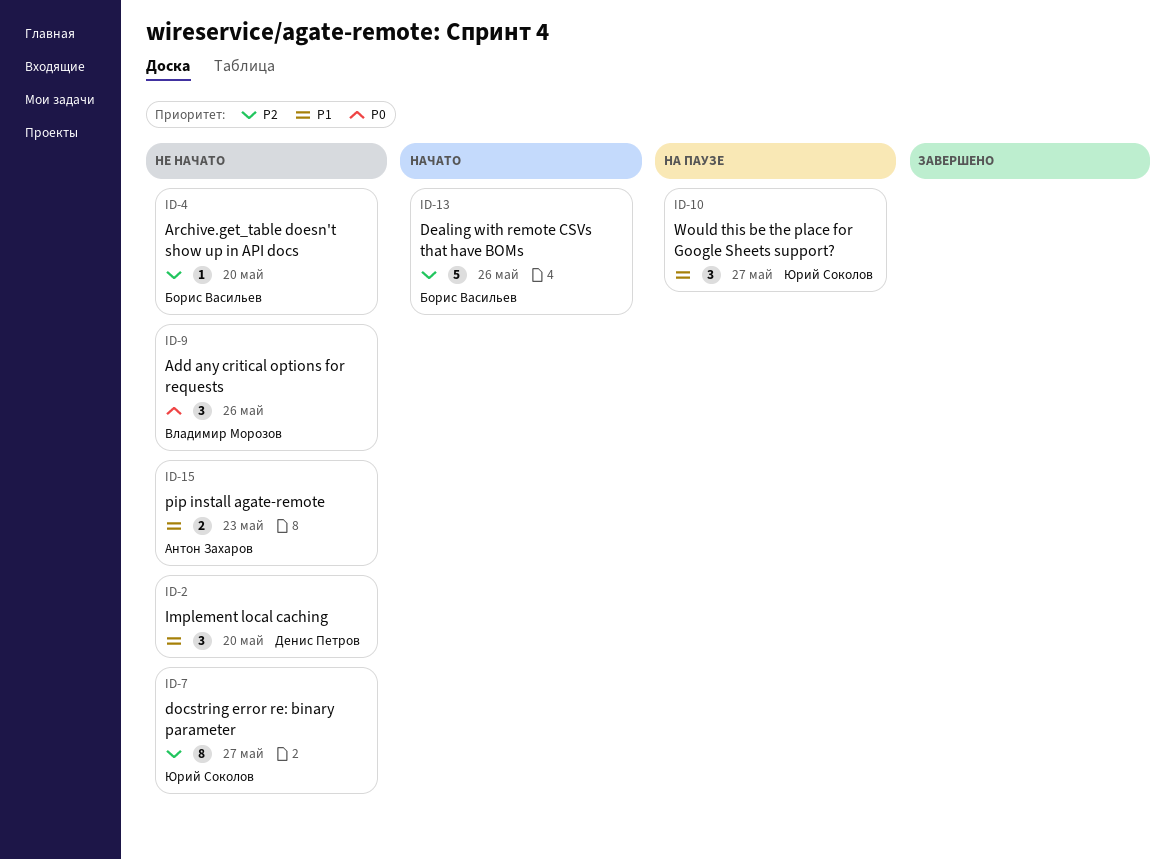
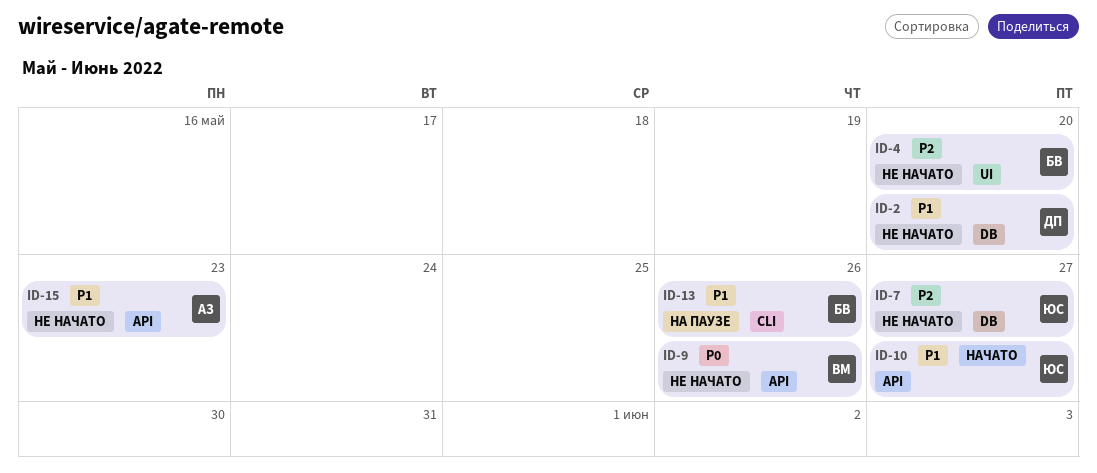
ID-10, status: На паузе -> Начато
ID-13, status: Начато -> На паузе
ID-13, priority: P2 -> P1

